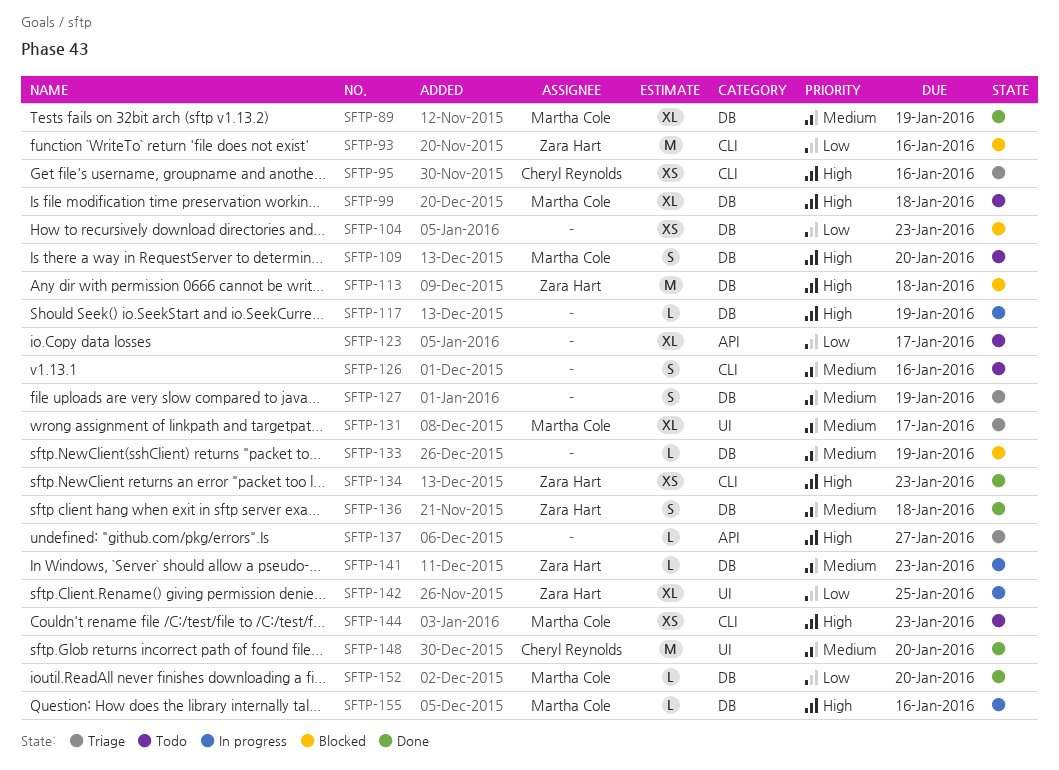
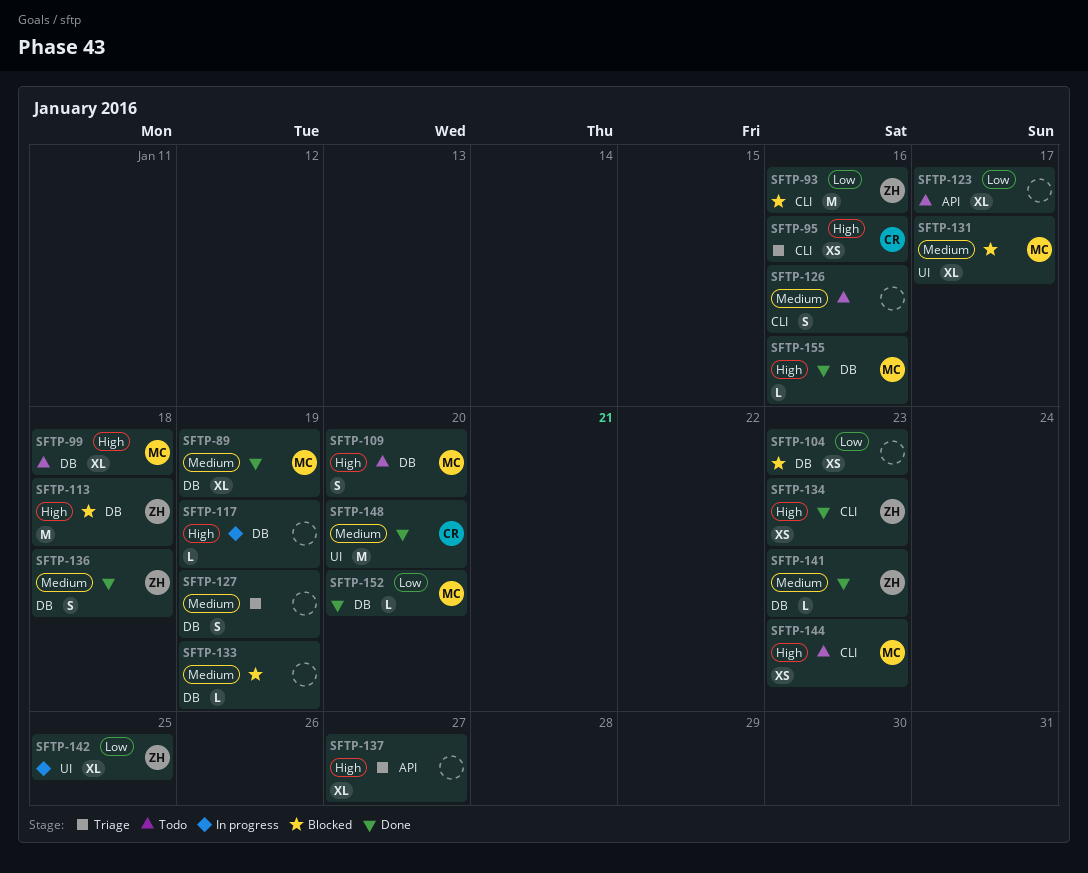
SFTP-131, status: Triage -> Blocked
SFTP-137, estimate: L -> XL
SFTP-141, status: In progress -> Done
SFTP-155, status: In progress -> Done

